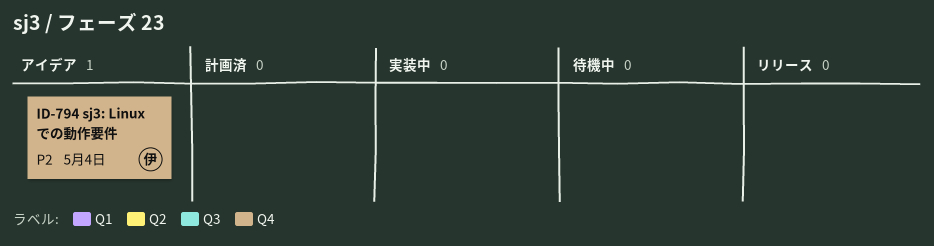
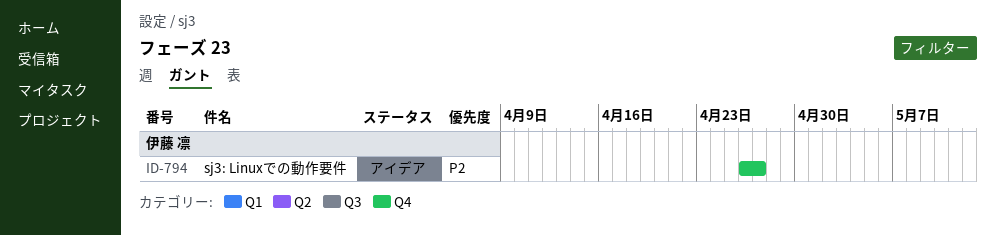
ID-794, due: May 4 -> Apr 27

